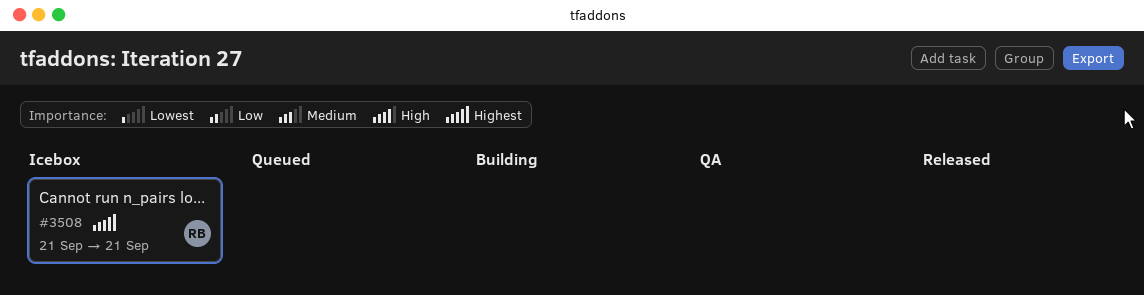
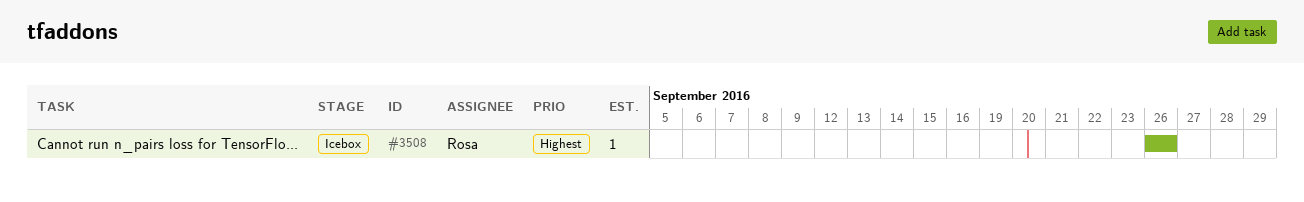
#3508, start: Sep 21 -> Sep 26
#3508, due: Sep 21 -> Sep 26

